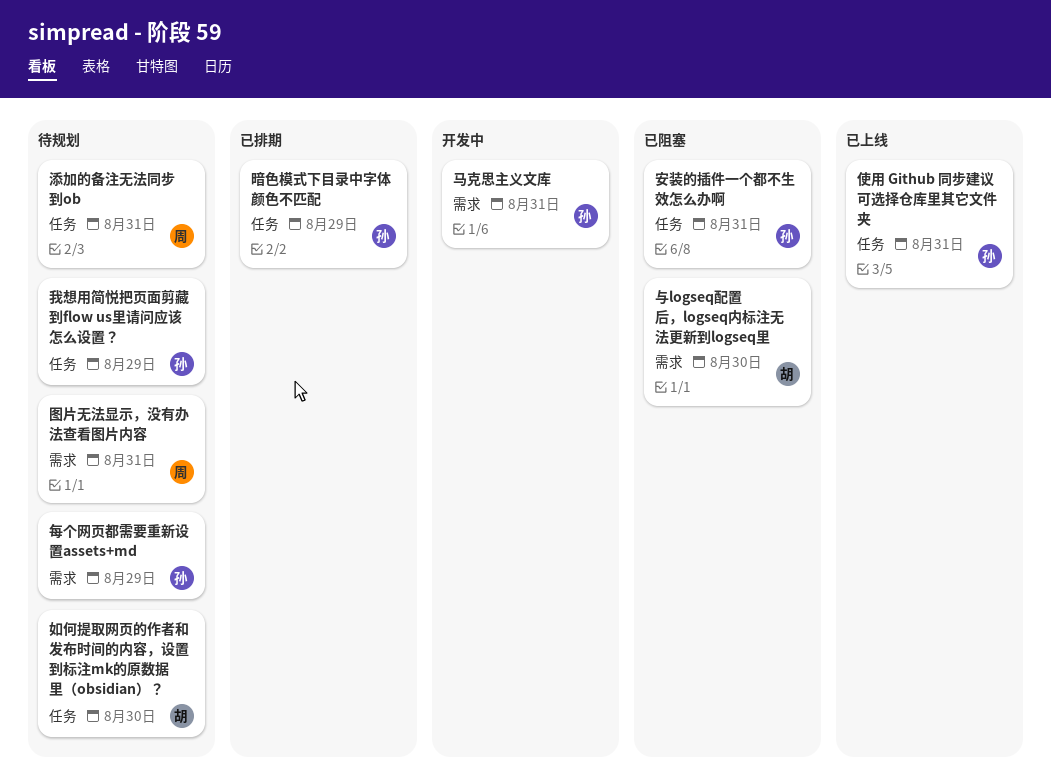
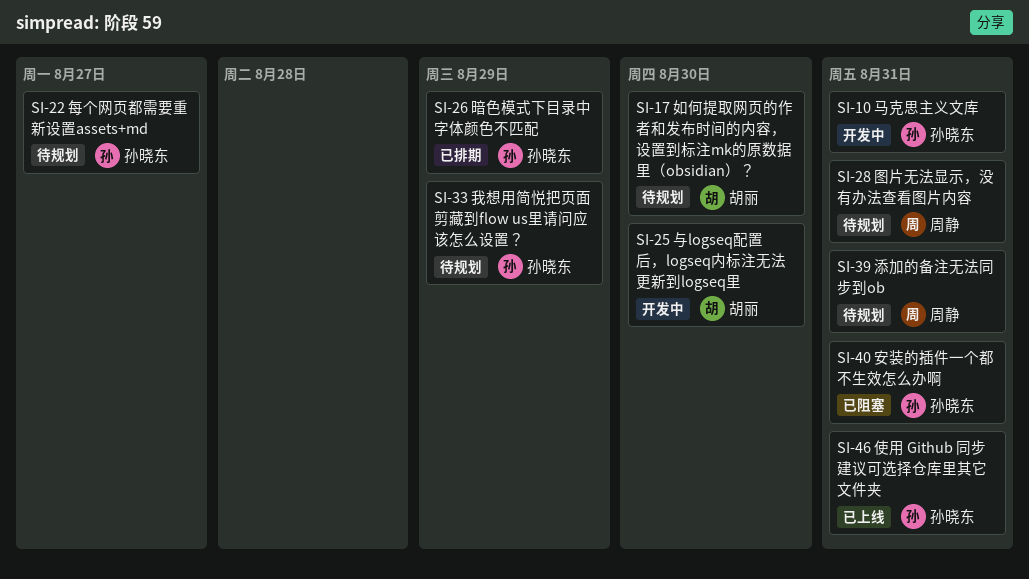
与logseq配置后，logseq内标注无法更新到logseq里, status: 已阻塞 -> 开发中
每个网页都需要重新设置assets+md, due: Aug 29 -> Aug 27

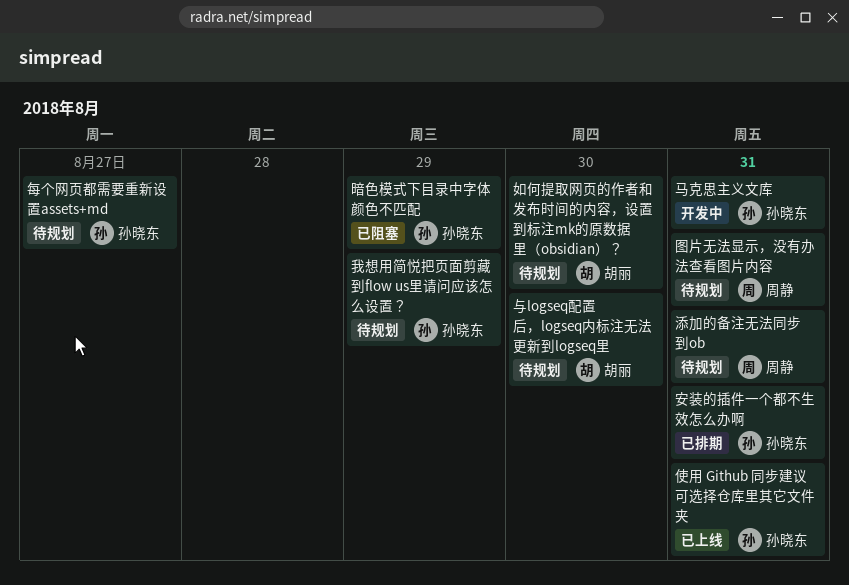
与logseq配置后，logseq内标注无法更新到logseq里, status: 开发中 -> 待规划
安装的插件一个都不生效怎么办啊, status: 已阻塞 -> 已排期
暗色模式下目录中字体颜色不匹配, status: 已排期 -> 已阻塞

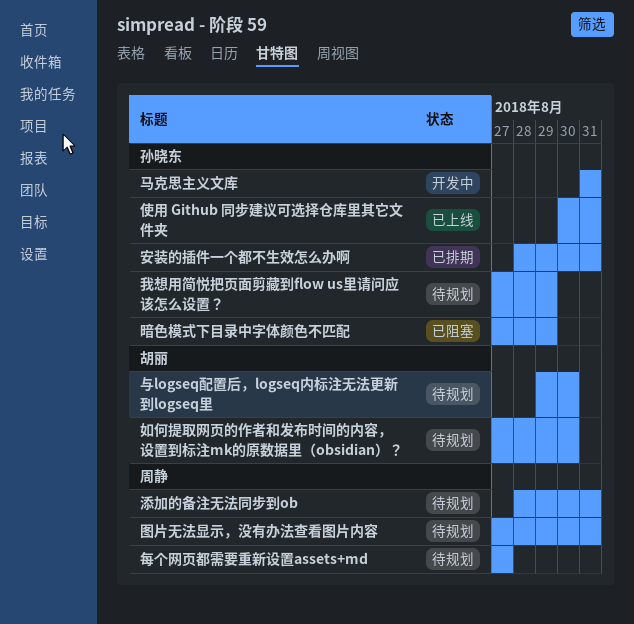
每个网页都需要重新设置assets+md, owner: 孙晓东 -> 周静

